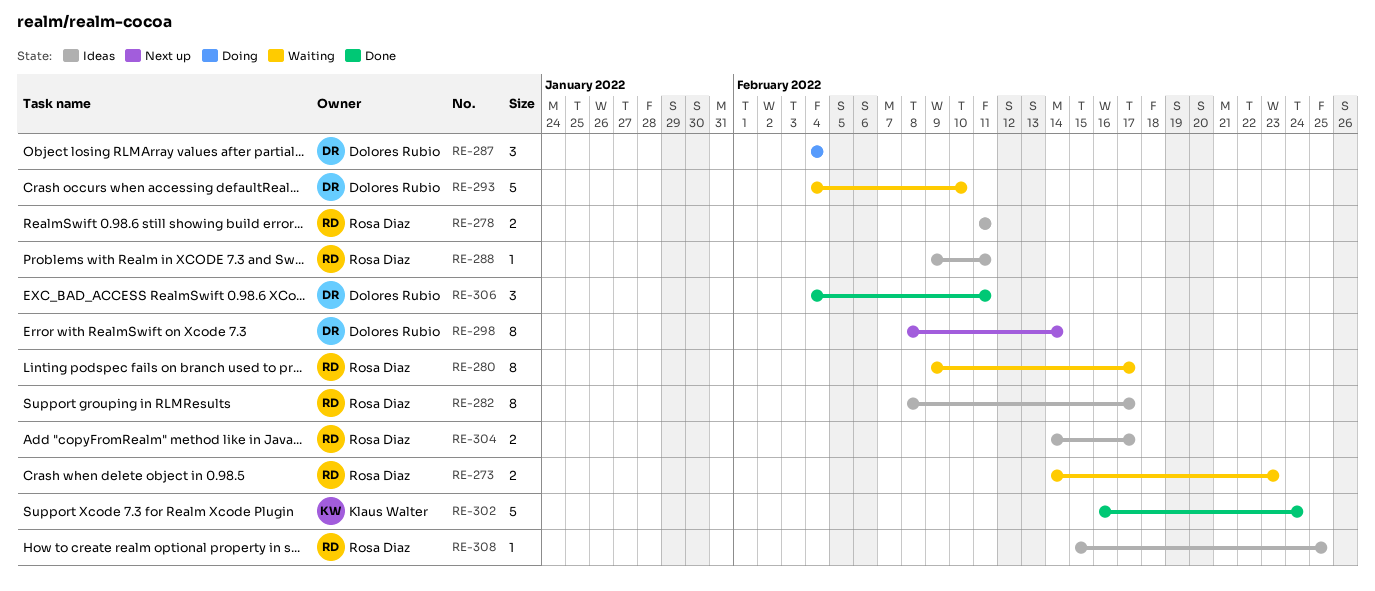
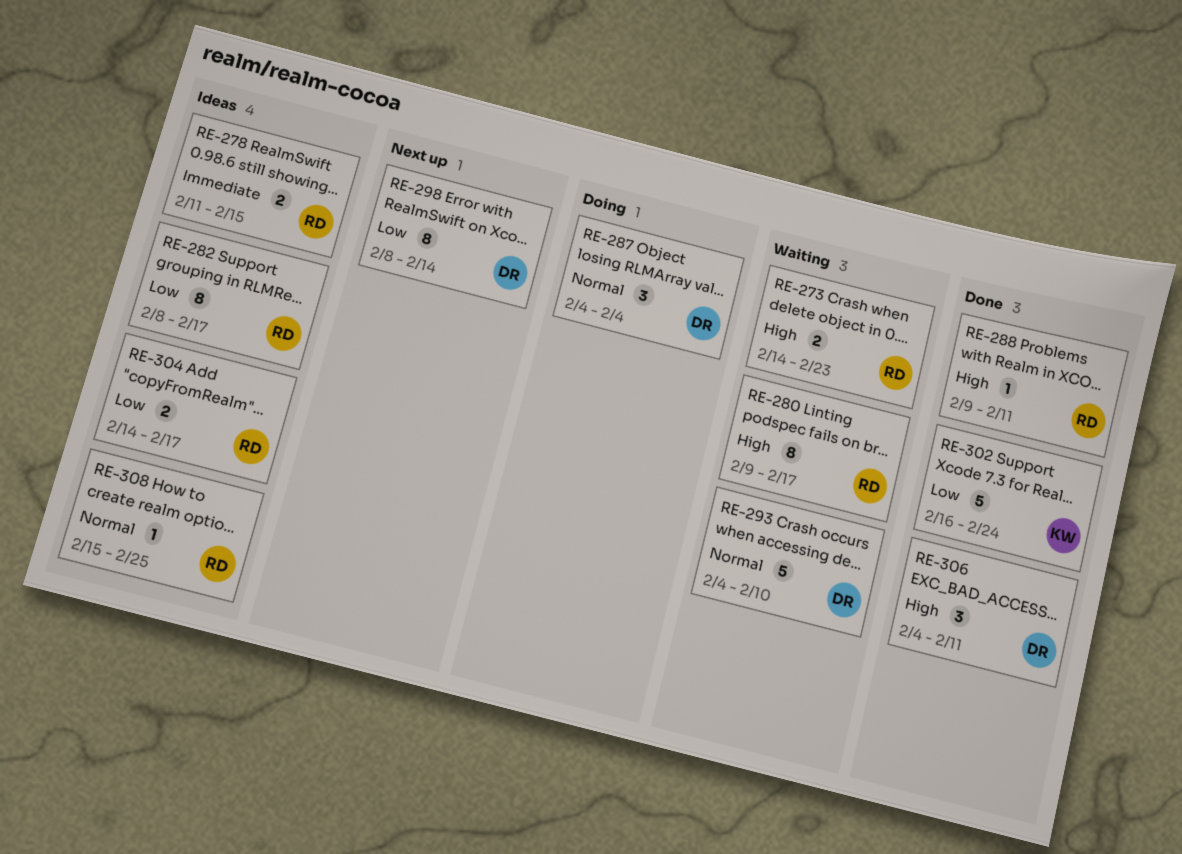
RE-278, due: Feb 11 -> Feb 15
RE-288, status: Ideas -> Done

